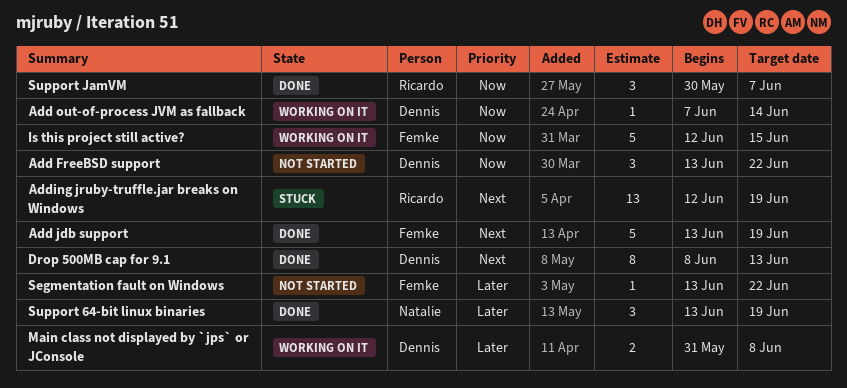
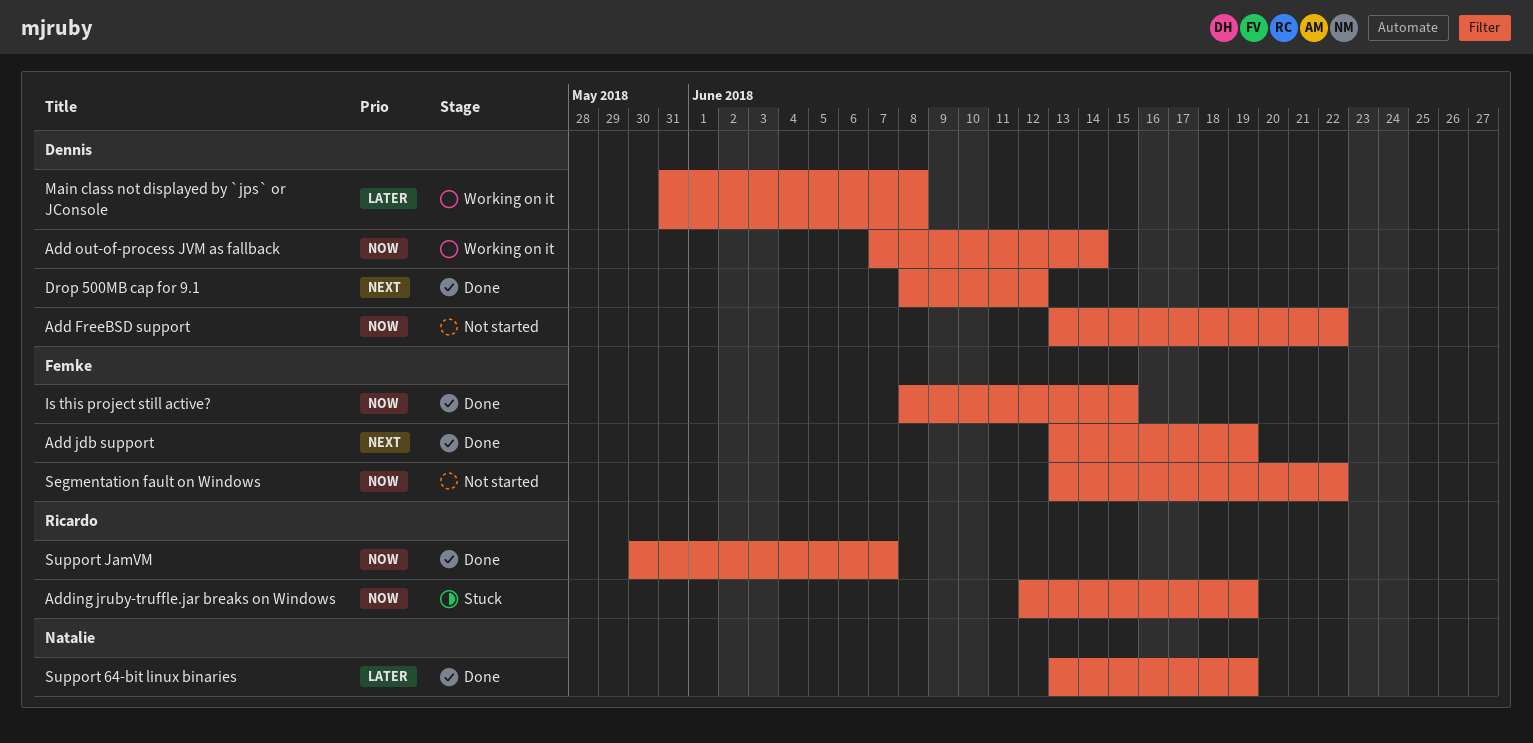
Adding jruby-truffle.jar breaks on Windows, priority: Next -> Now
Drop 500MB cap for 9.1, due: Jun 13 -> Jun 12
Is this project still active?, status: Working on it -> Done
Is this project still active?, start: Jun 12 -> Jun 8
Segmentation fault on Windows, priority: Later -> Now

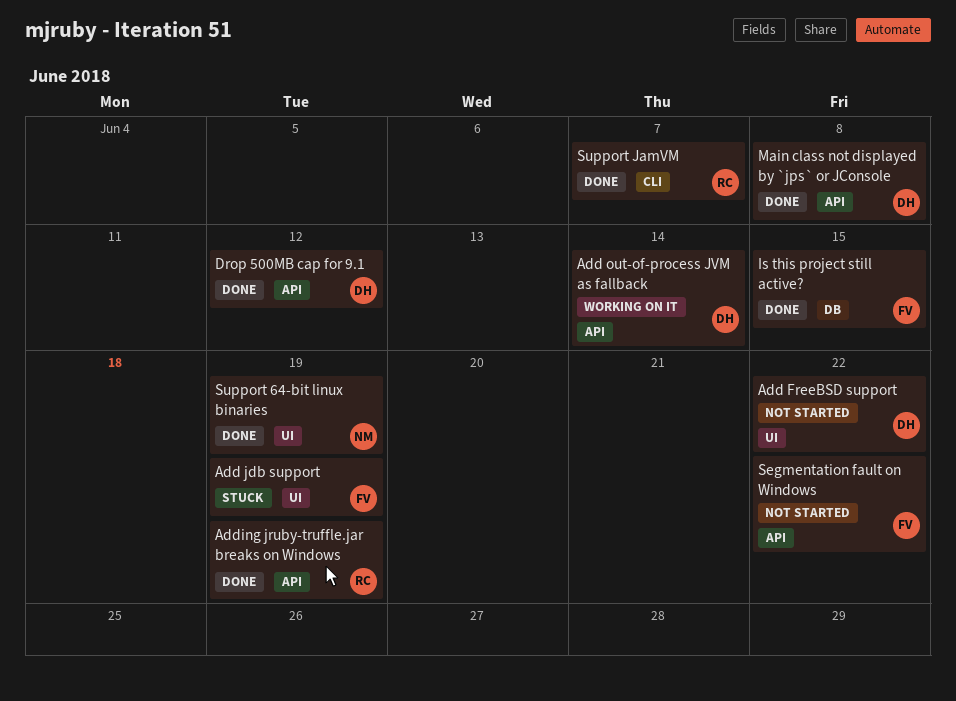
Add jdb support, status: Done -> Stuck
Adding jruby-truffle.jar breaks on Windows, status: Stuck -> Done
Main class not displayed by `jps` or JConsole, status: Working on it -> Done

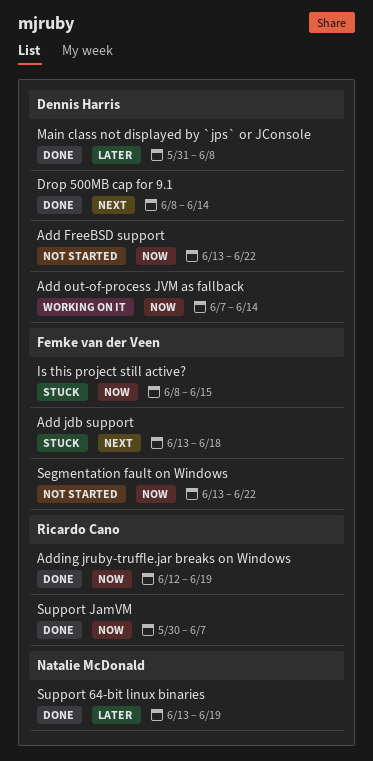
Add jdb support, due: Jun 19 -> Jun 18
Drop 500MB cap for 9.1, due: Jun 12 -> Jun 14
Is this project still active?, status: Done -> Stuck

